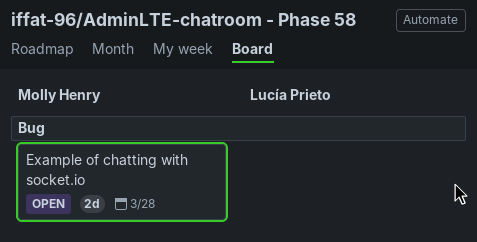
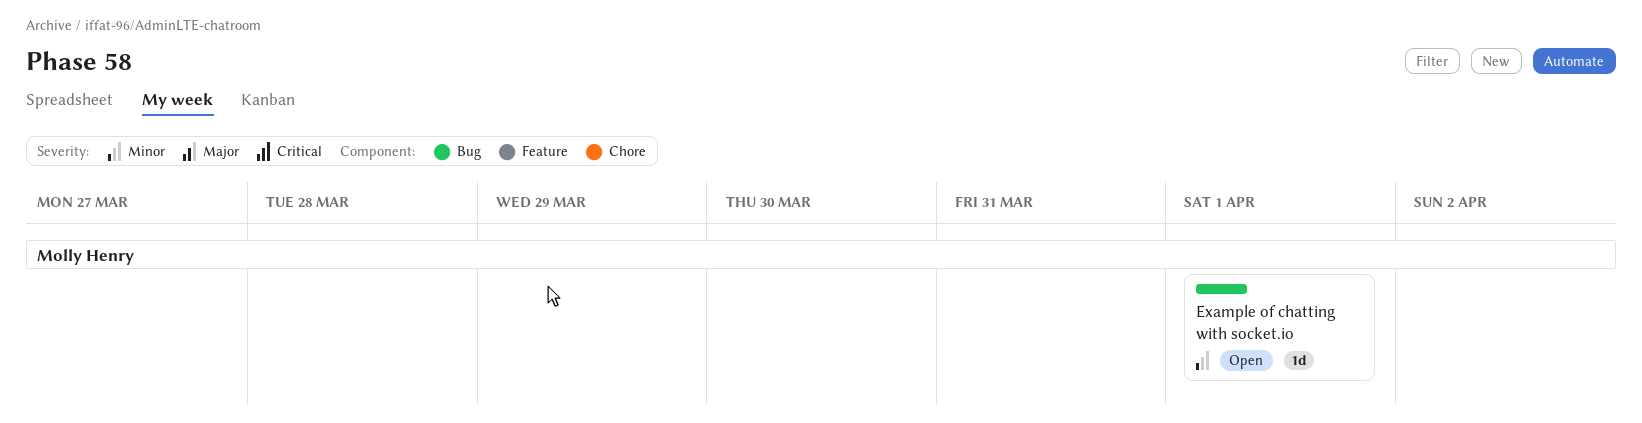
Example of chatting with socket.io, estimate: 2d -> 1d
Example of chatting with socket.io, due: Mar 28 -> Apr 1

